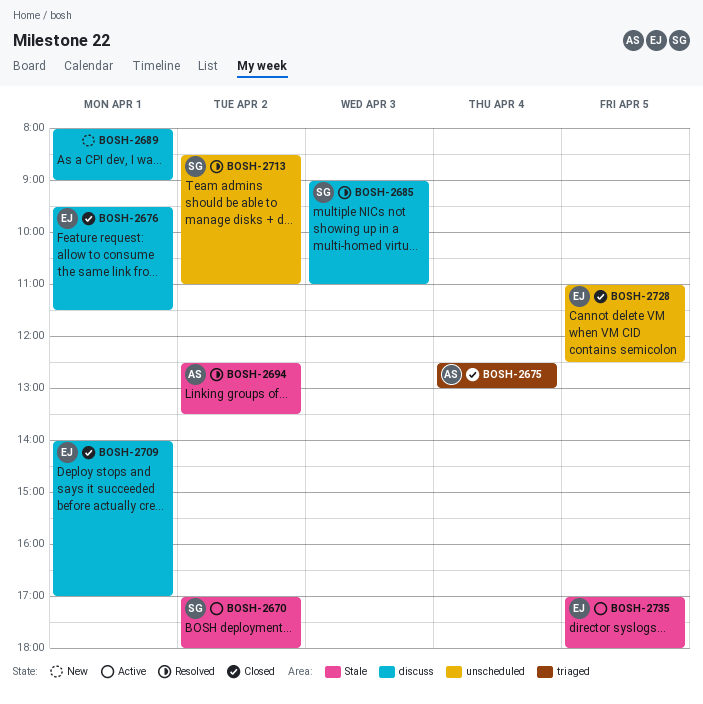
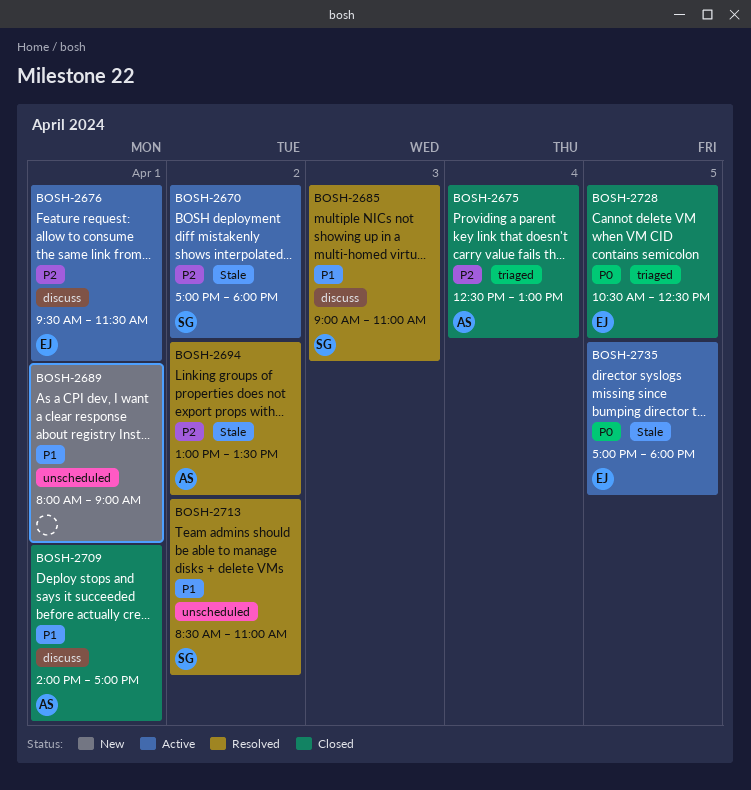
BOSH-2676, status: Closed -> Active
BOSH-2689, label: discuss -> unscheduled
BOSH-2694, begins: 12:30 -> 13:00
BOSH-2709, owner: EJ -> AS
BOSH-2728, label: unscheduled -> triaged
BOSH-2728, begins: 11:00 -> 10:30

